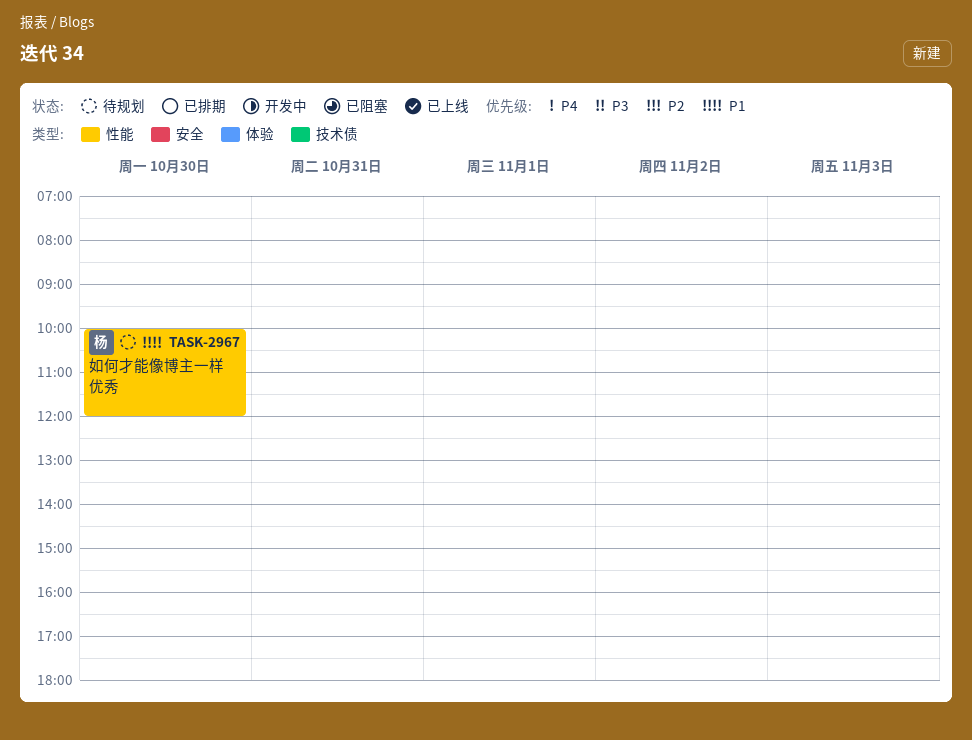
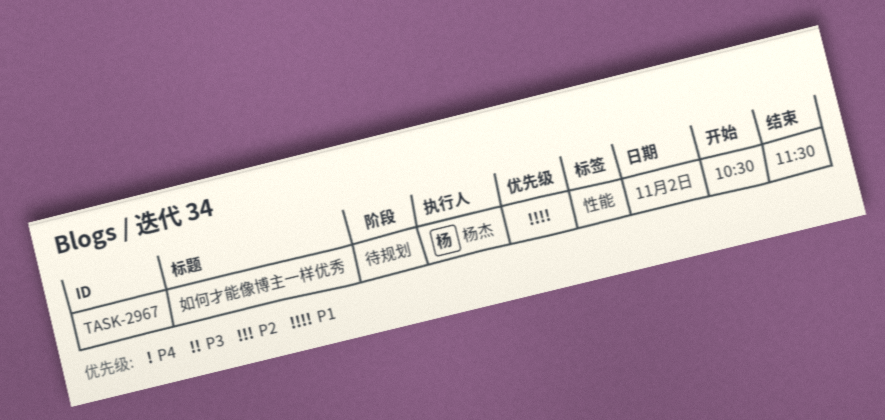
TASK-2967, day: Oct 30 -> Nov 2
TASK-2967, begins: 10:00 -> 10:30
TASK-2967, ends: 12:00 -> 11:30

